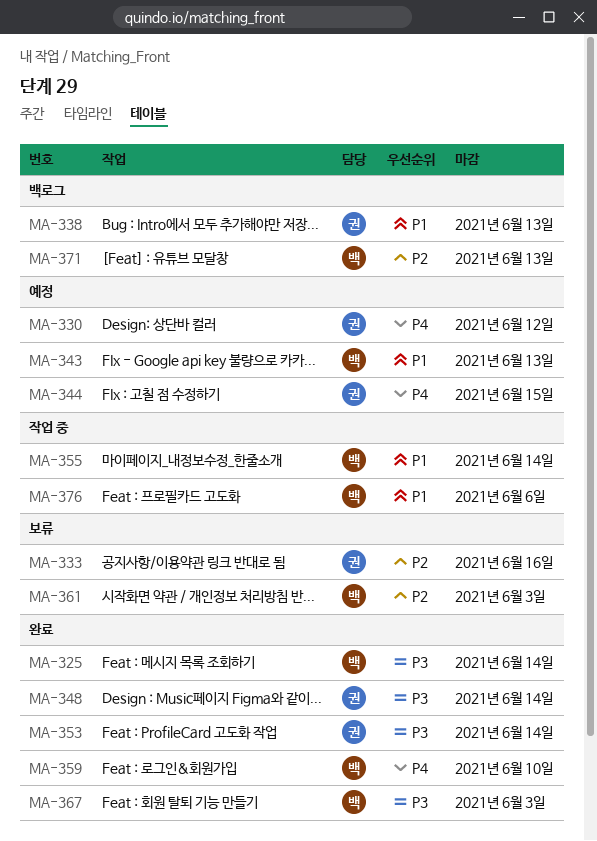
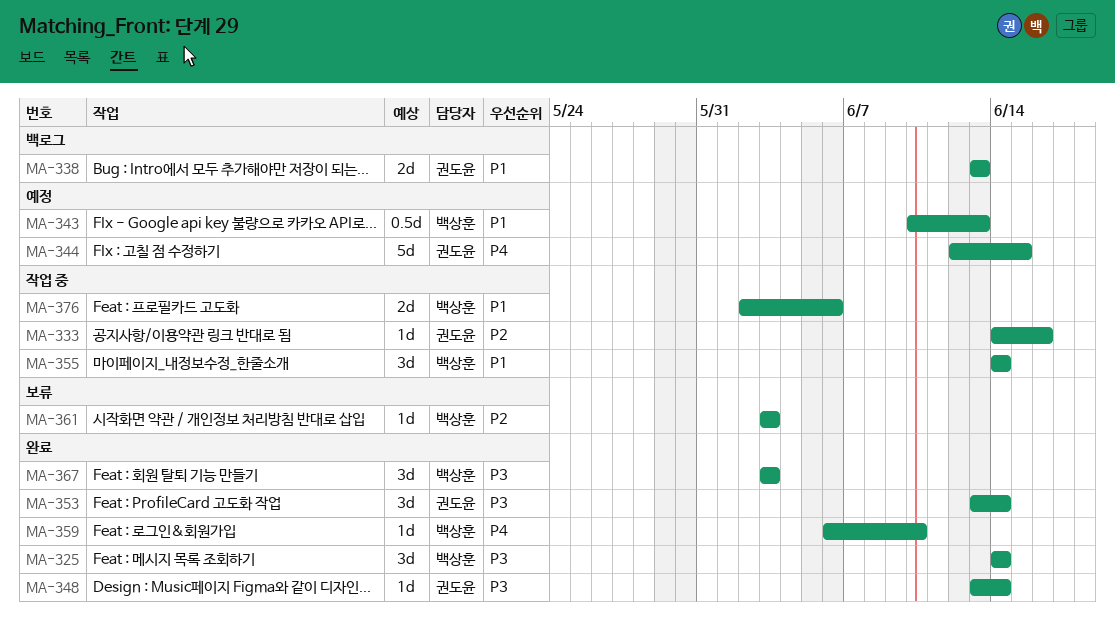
MA-330: present -> none
MA-333, status: 보류 -> 작업 중
MA-371: present -> none

